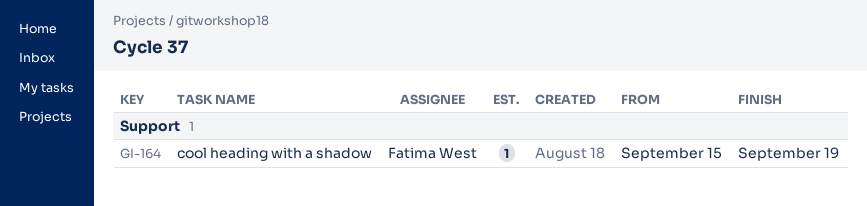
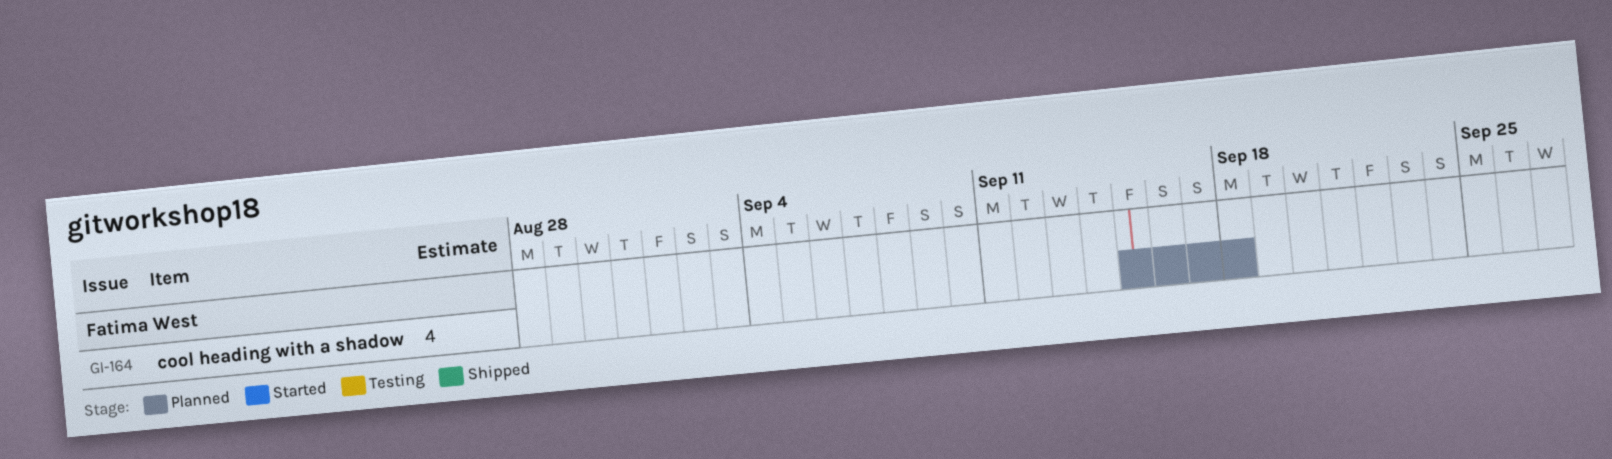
GI-164, estimate: 1 -> 4
GI-164, due: Sep 19 -> Sep 18

